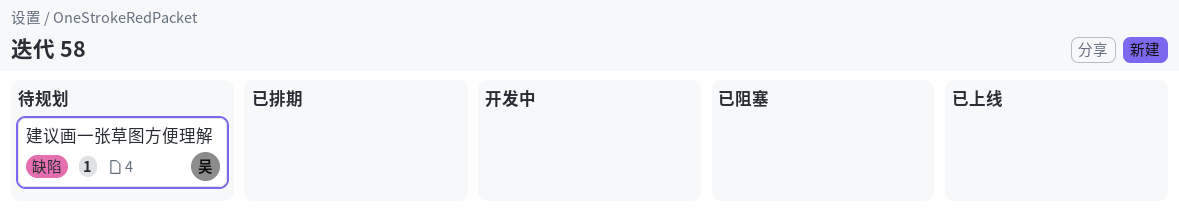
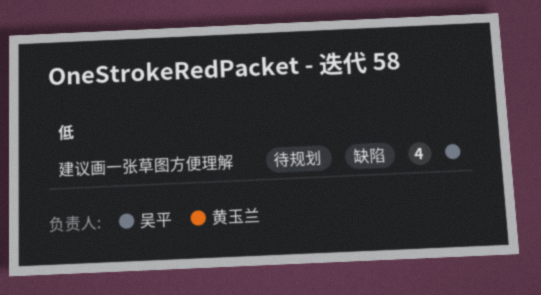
建议画一张草图方便理解, estimate: 1 -> 4

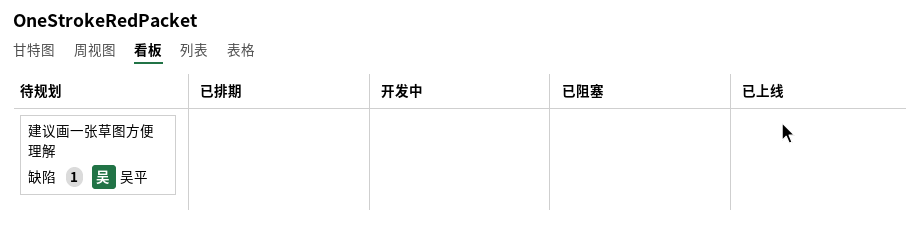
建议画一张草图方便理解, estimate: 4 -> 1

